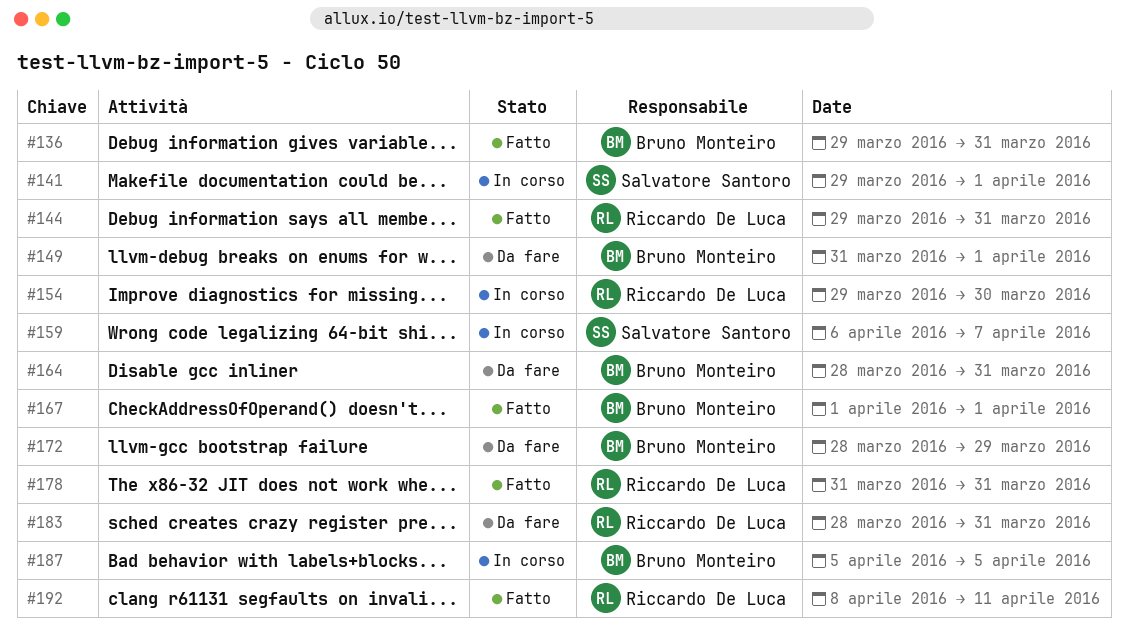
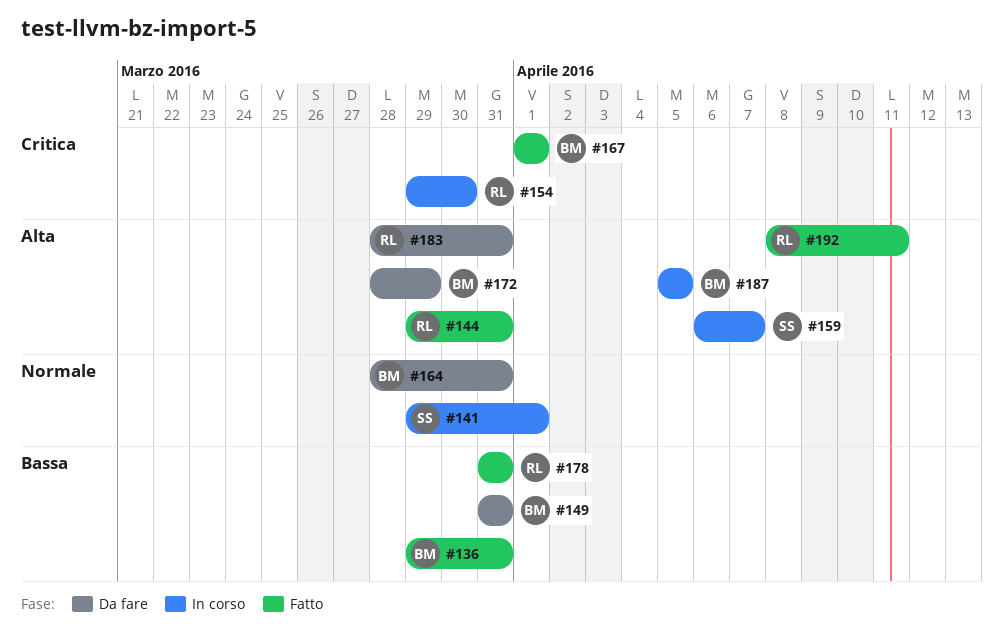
#149, due: Apr 1 -> Mar 31

